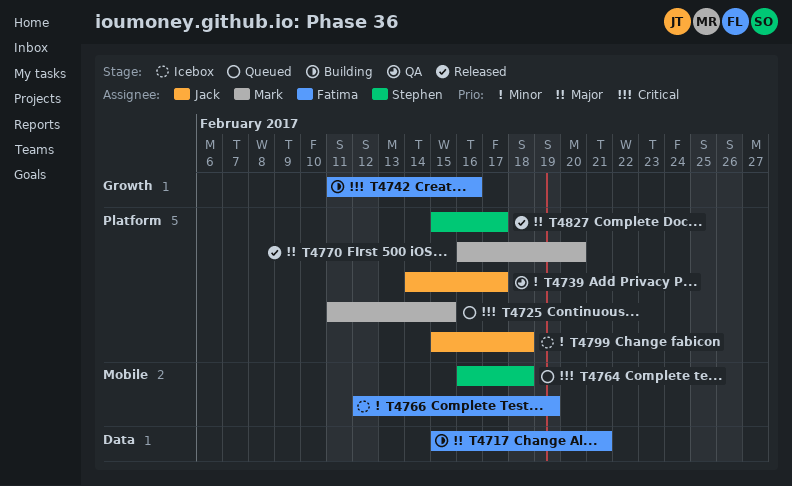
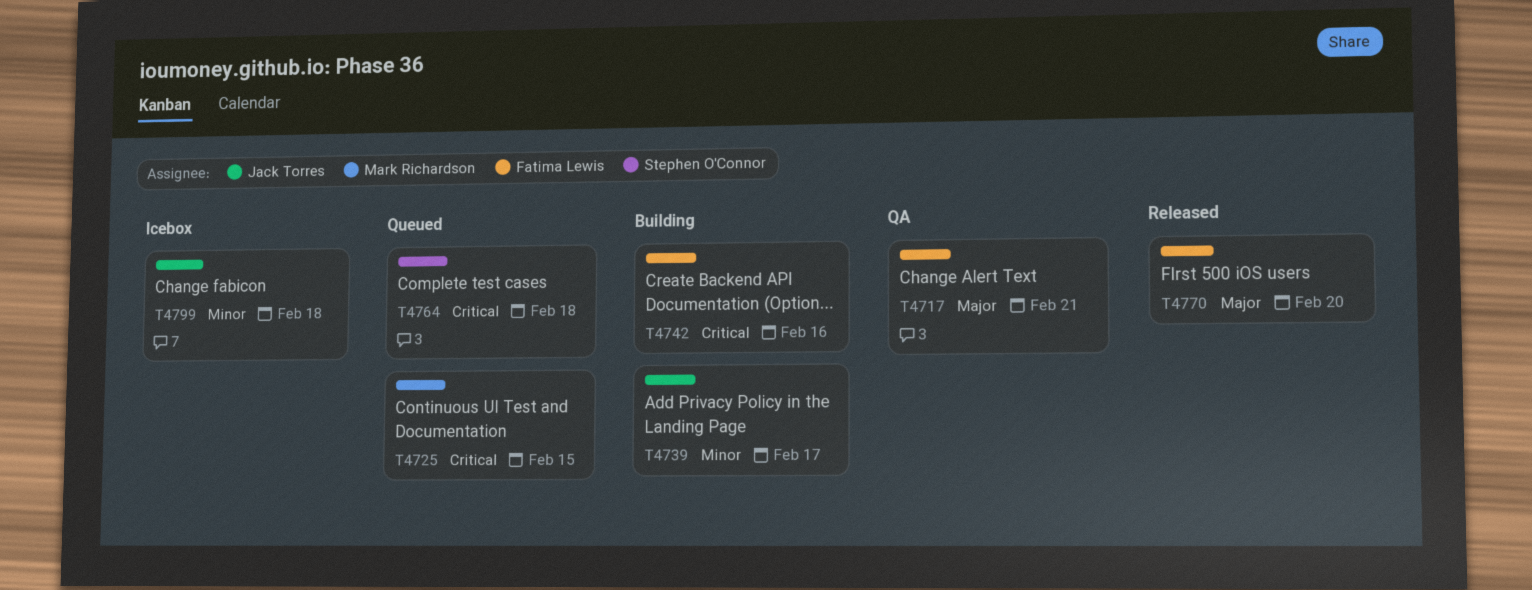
T4717, status: Building -> QA
T4739, status: QA -> Building
T4766: present -> none
T4770, owner: Mark Richardson -> Fatima Lewis
T4827: present -> none

